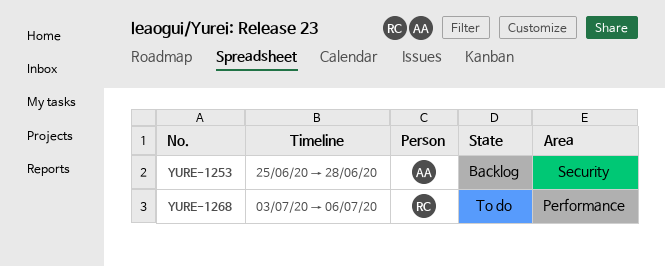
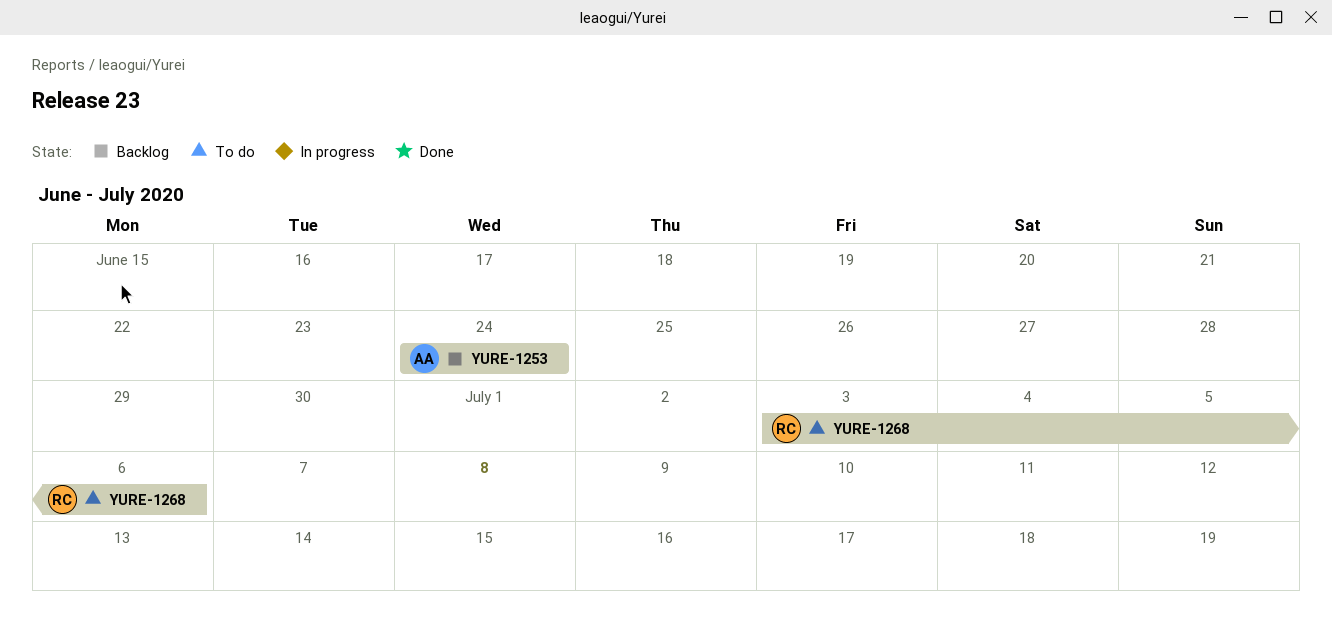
YURE-1253, start: Jun 25 -> Jun 24
YURE-1253, due: Jun 28 -> Jun 24

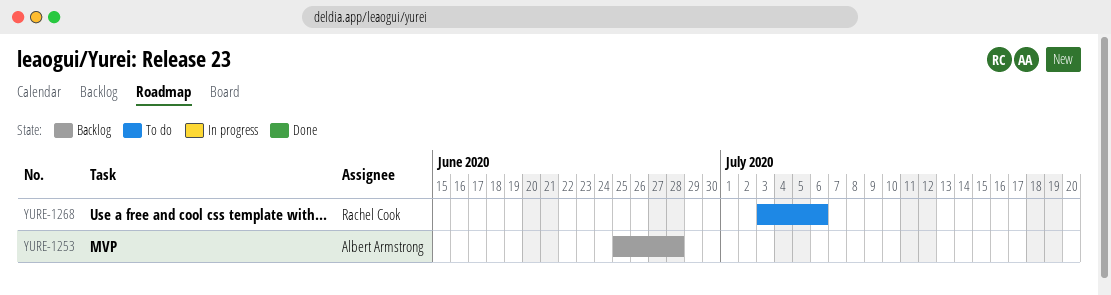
YURE-1253, start: Jun 24 -> Jun 25
YURE-1253, due: Jun 24 -> Jun 28

